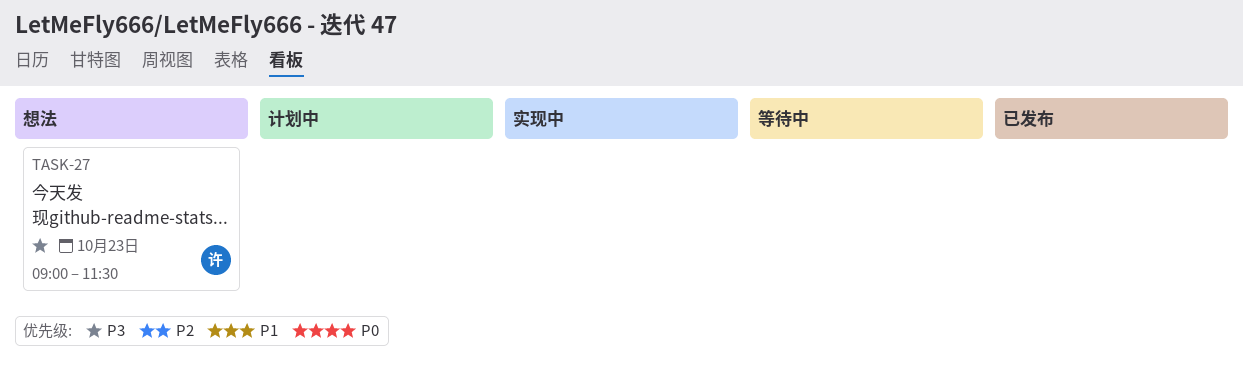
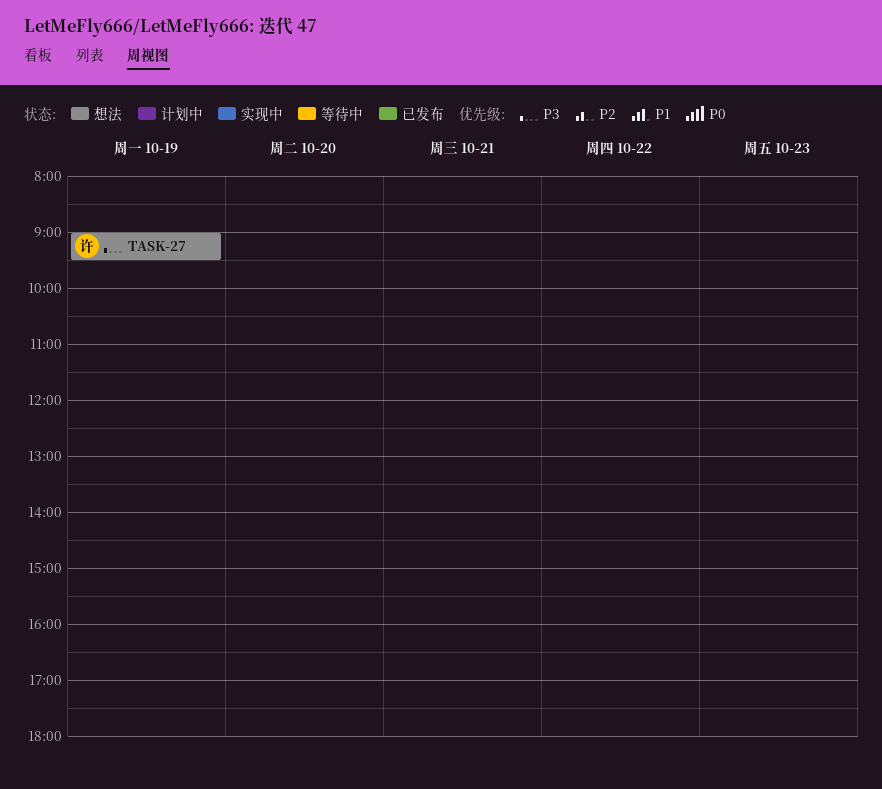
TASK-27, day: Oct 23 -> Oct 19
TASK-27, ends: 11:30 -> 09:30

